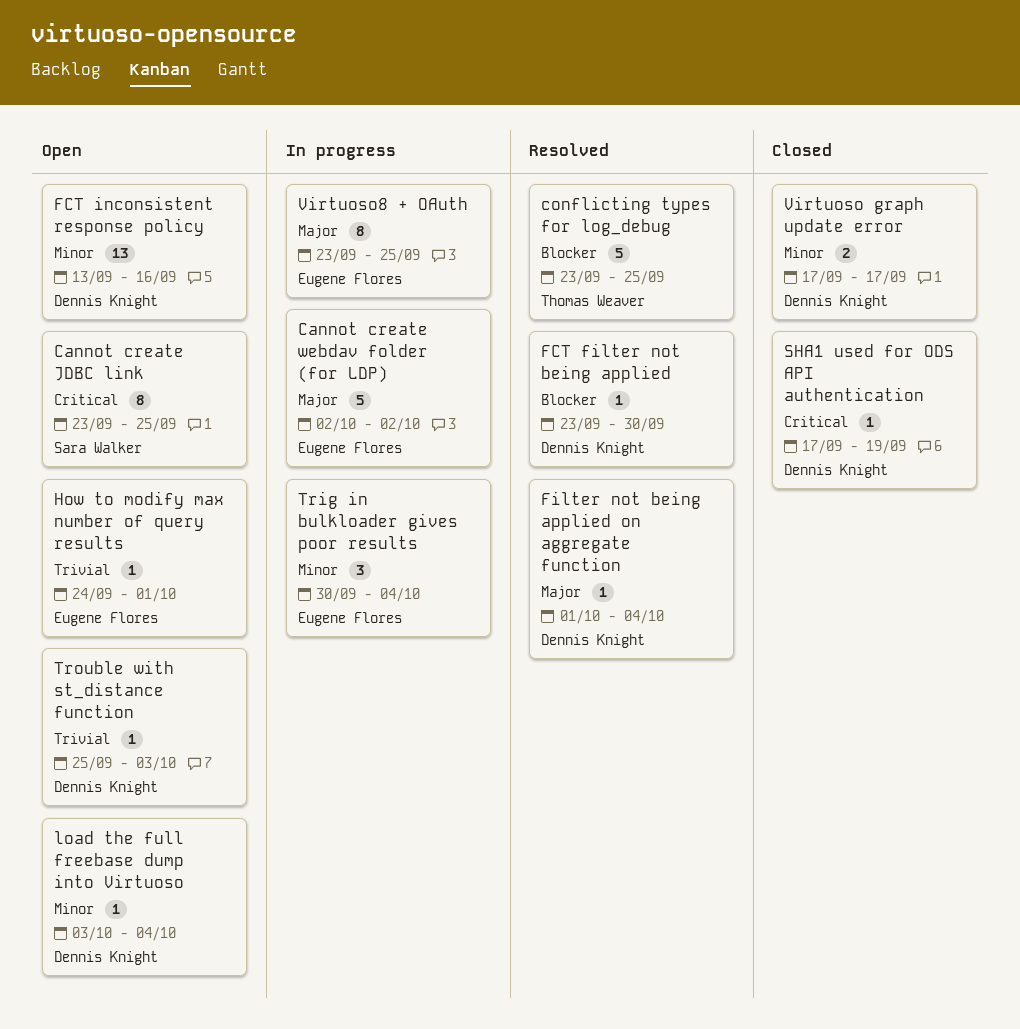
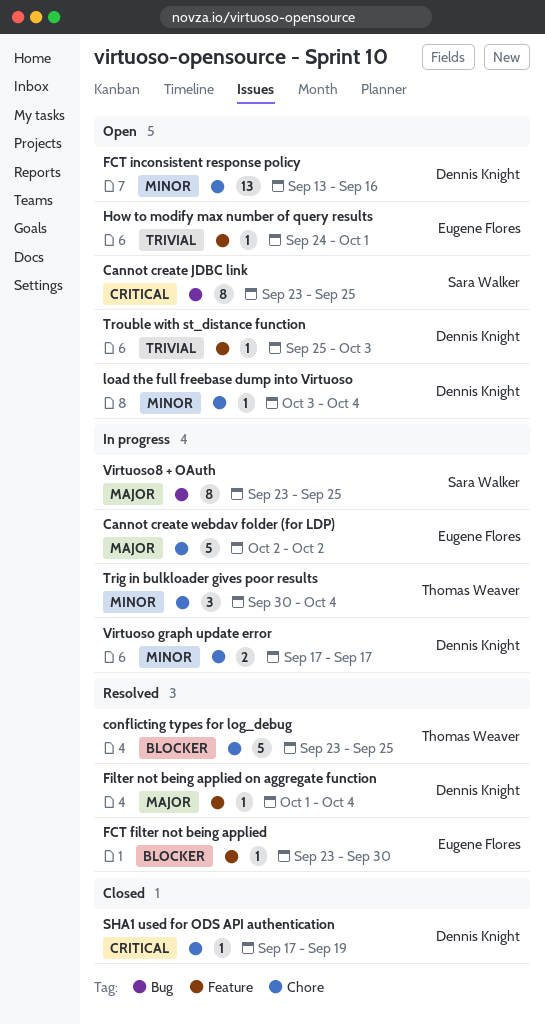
FCT filter not being applied, owner: Dennis Knight -> Eugene Flores
Trig in bulkloader gives poor results, owner: Eugene Flores -> Thomas Weaver
Virtuoso graph update error, status: Closed -> In progress
Virtuoso8 + OAuth, owner: Eugene Flores -> Sara Walker

